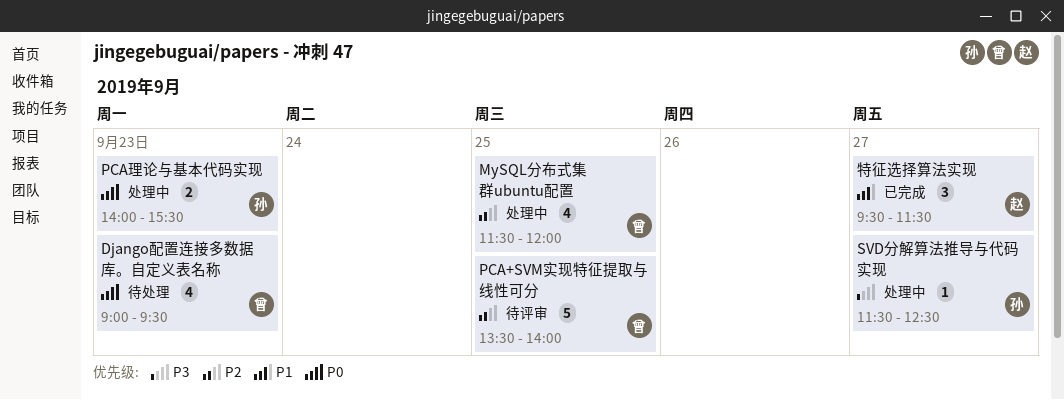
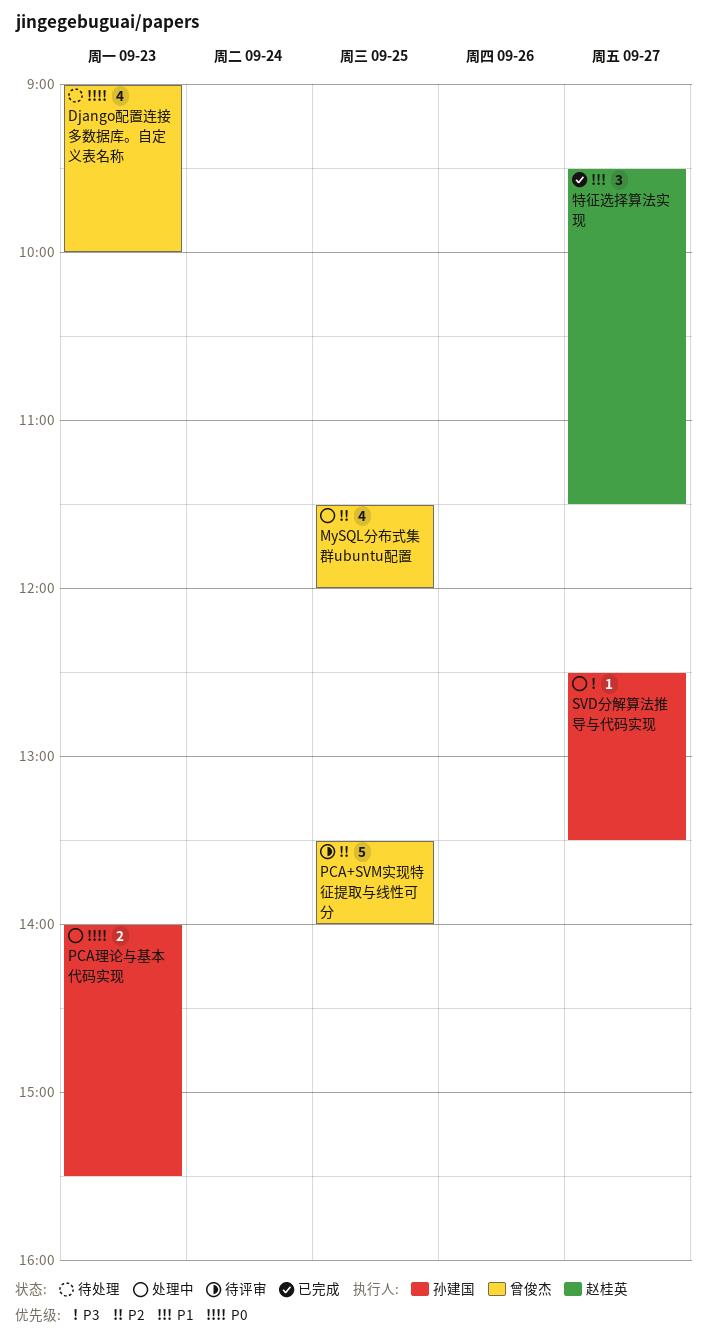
Django配置连接多数据库。自定义表名称, ends: 09:30 -> 10:00
SVD分解算法推导与代码实现, begins: 11:30 -> 12:30
SVD分解算法推导与代码实现, ends: 12:30 -> 13:30

